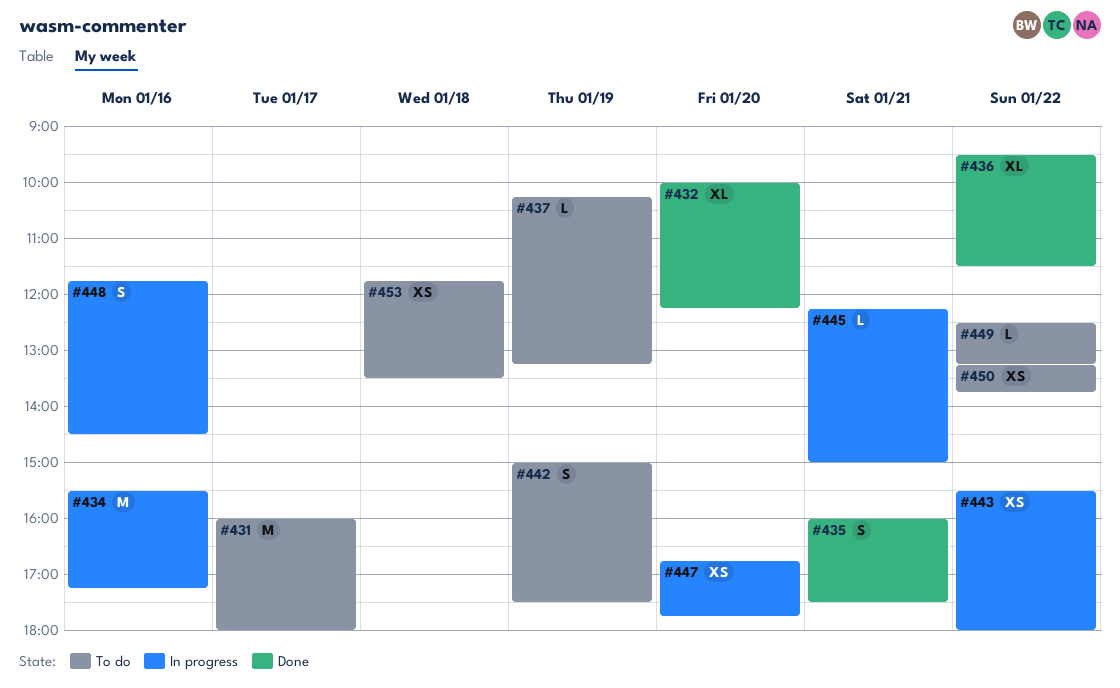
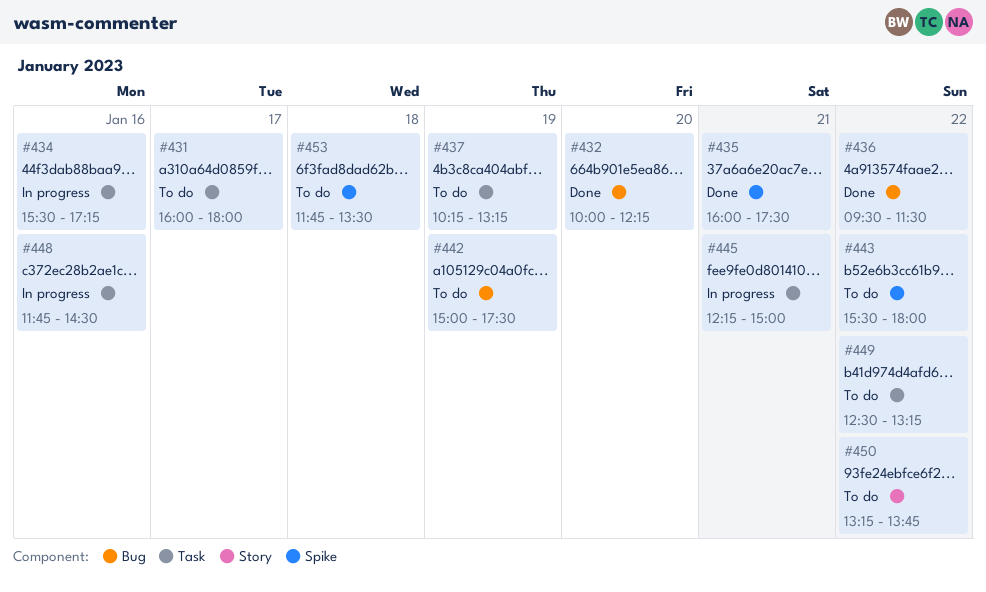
#443, status: In progress -> To do
#447: present -> none

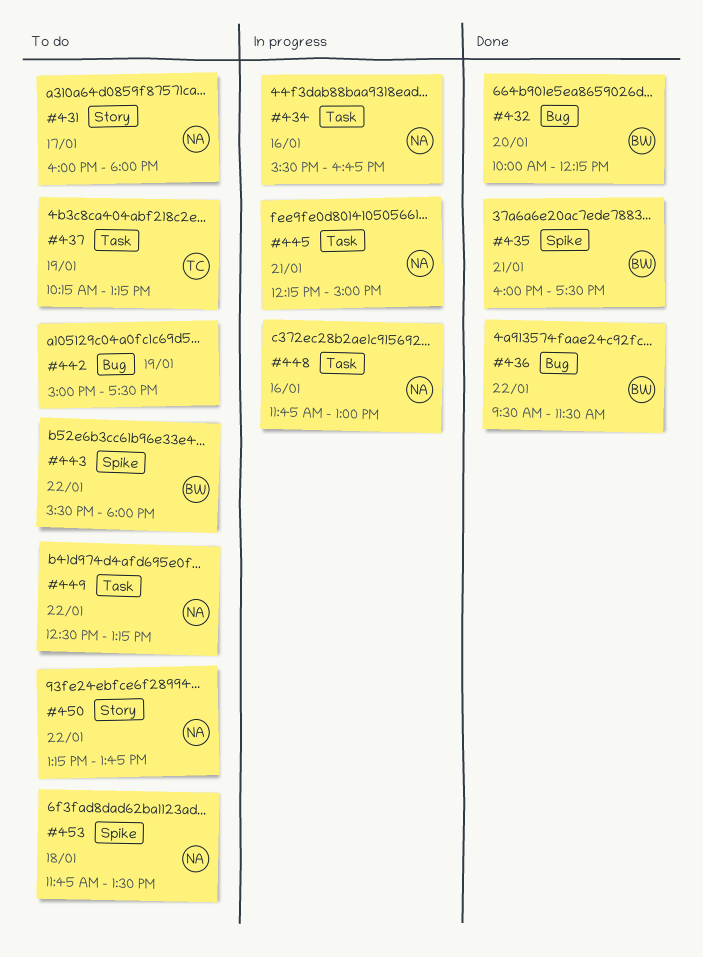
#431, label: Task -> Story
#434, ends: 17:15 -> 16:45
#448, ends: 14:30 -> 13:00

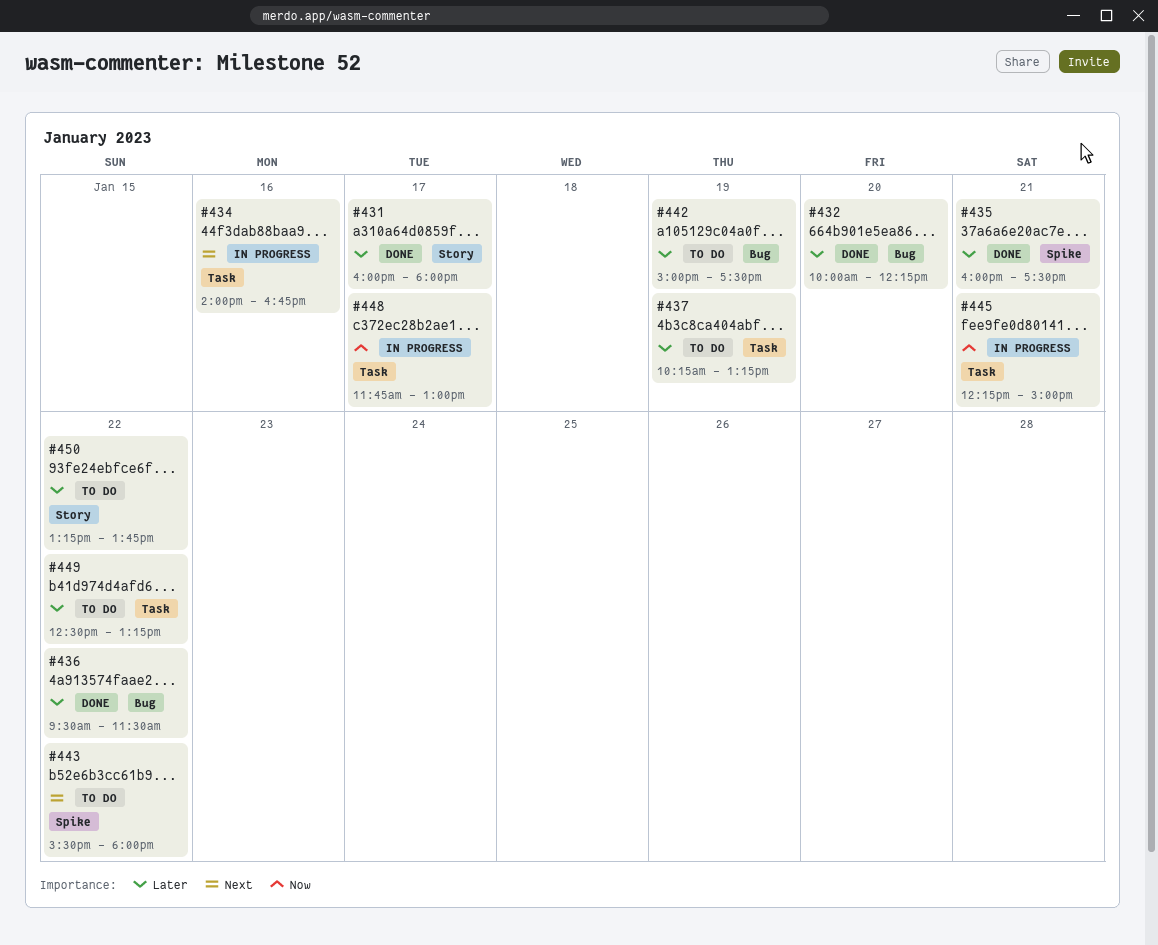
#431, status: To do -> Done
#434, begins: 15:30 -> 14:00
#448, day: Jan 16 -> Jan 17
#453: present -> none

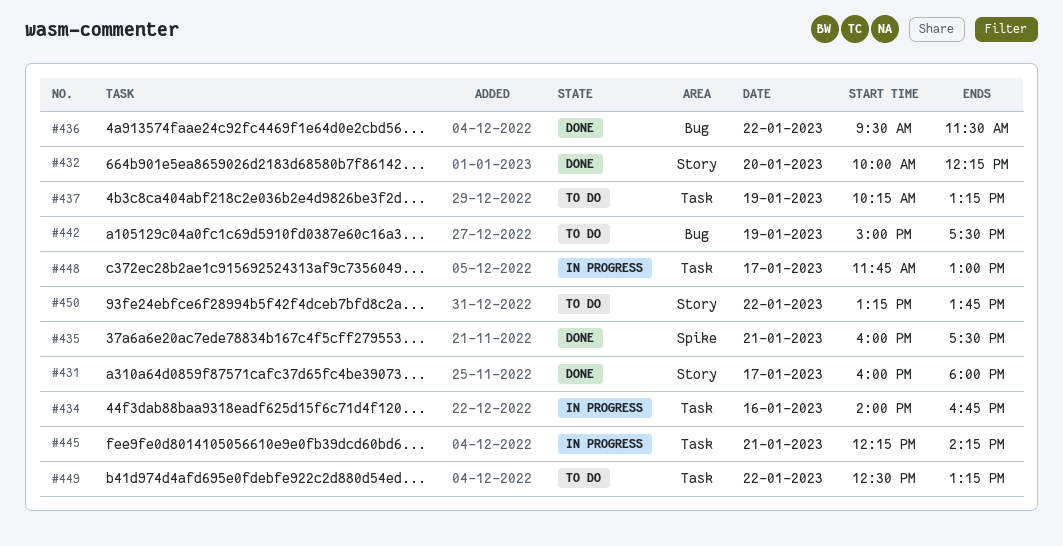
#432, label: Bug -> Story
#443: present -> none
#445, ends: 15:00 -> 14:15

